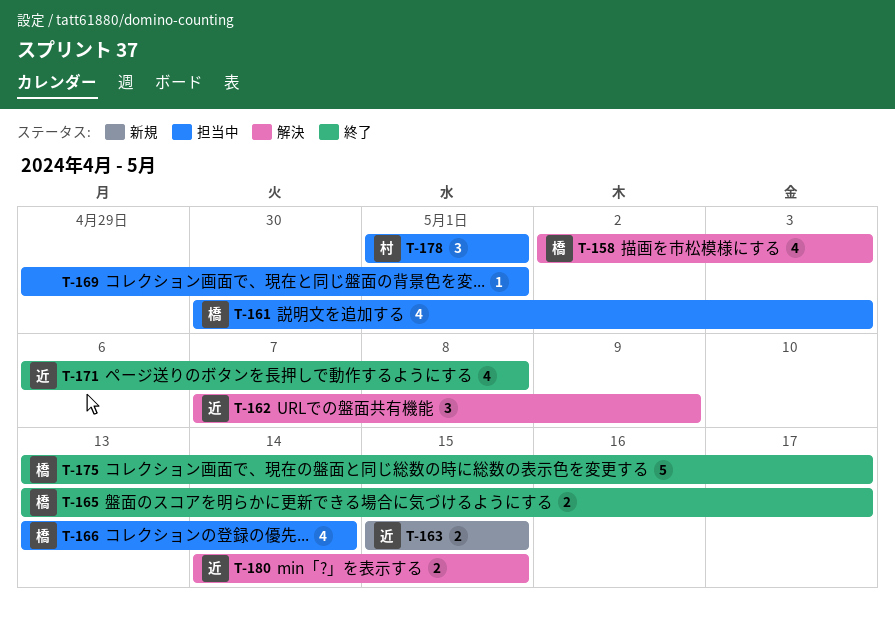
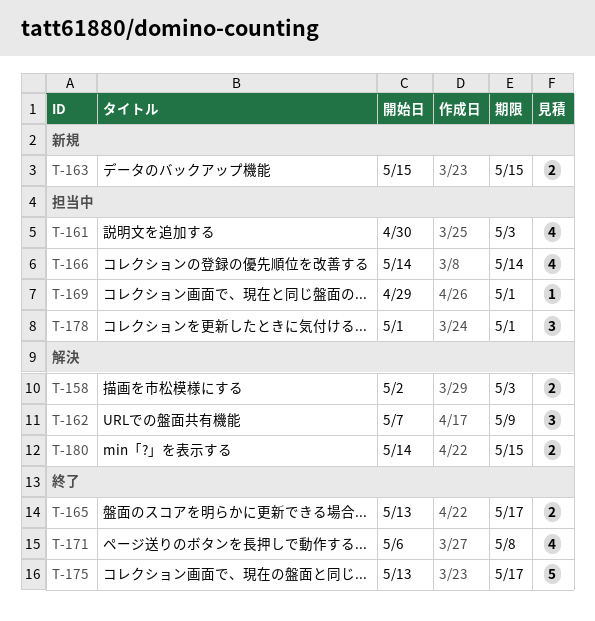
T-158, estimate: 4 -> 2
T-166, start: May 13 -> May 14

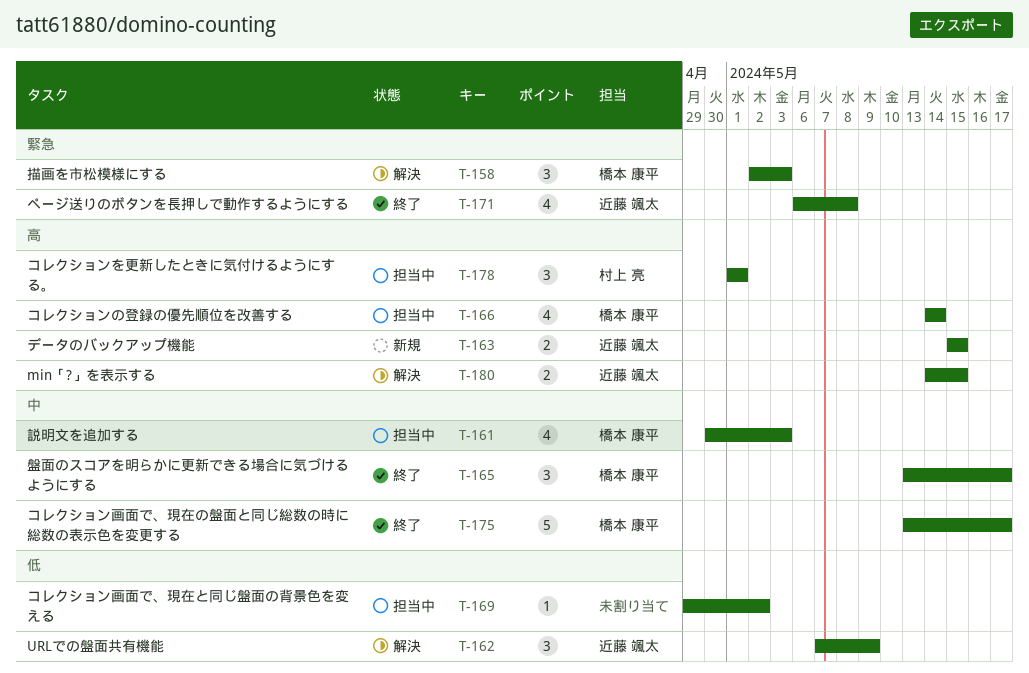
T-158, estimate: 2 -> 3
T-165, estimate: 2 -> 3
T-169, due: May 1 -> May 2

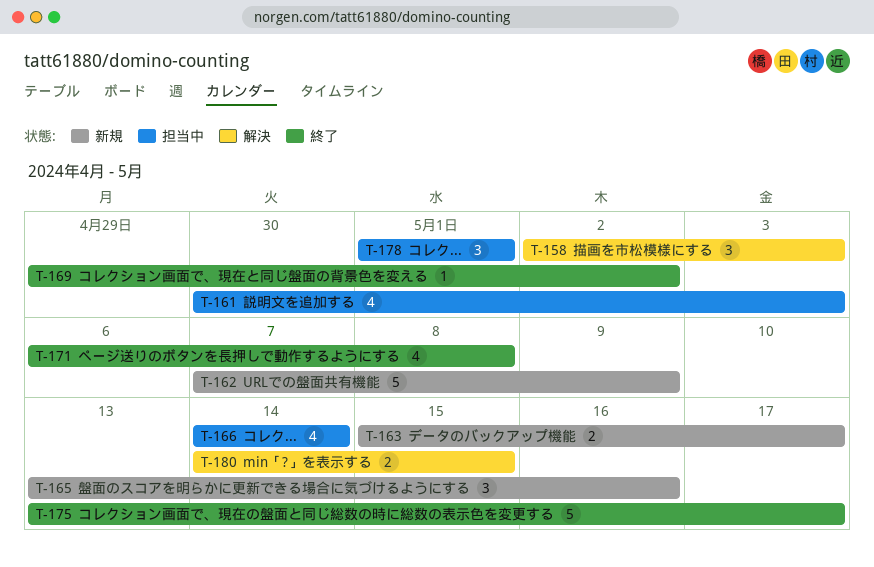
T-162, status: 解決 -> 新規
T-162, estimate: 3 -> 5
T-163, due: May 15 -> May 17
T-165, status: 終了 -> 新規
T-165, due: May 17 -> May 16
T-169, status: 担当中 -> 終了

